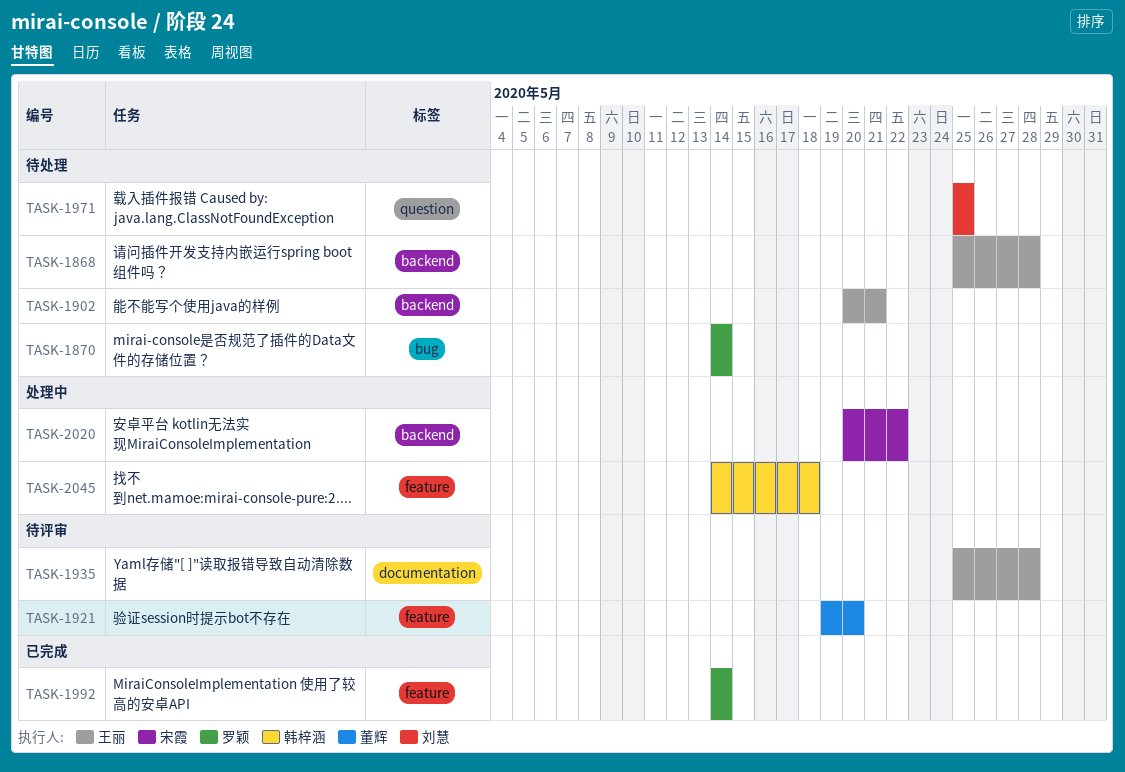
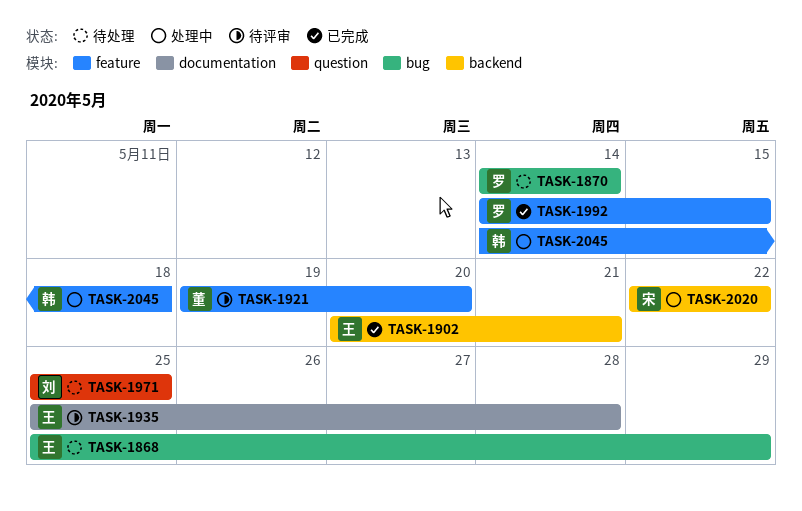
TASK-1868, label: backend -> bug
TASK-1868, due: May 28 -> May 29
TASK-1902, status: 待处理 -> 已完成
TASK-1992, due: May 14 -> May 15
TASK-2020, start: May 20 -> May 22

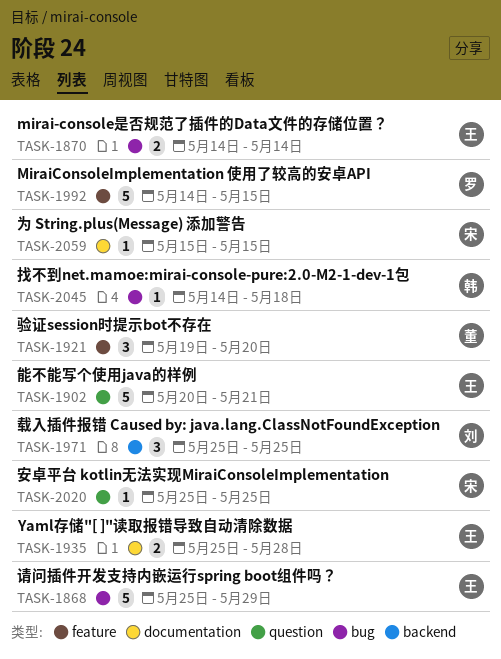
TASK-1870, owner: 罗 -> 王
TASK-1902, label: backend -> question
TASK-1971, label: question -> backend
TASK-2020, label: backend -> question
TASK-2020, start: May 22 -> May 25
TASK-2020, due: May 22 -> May 25
TASK-2045, label: feature -> bug
TASK-2059: none -> present

